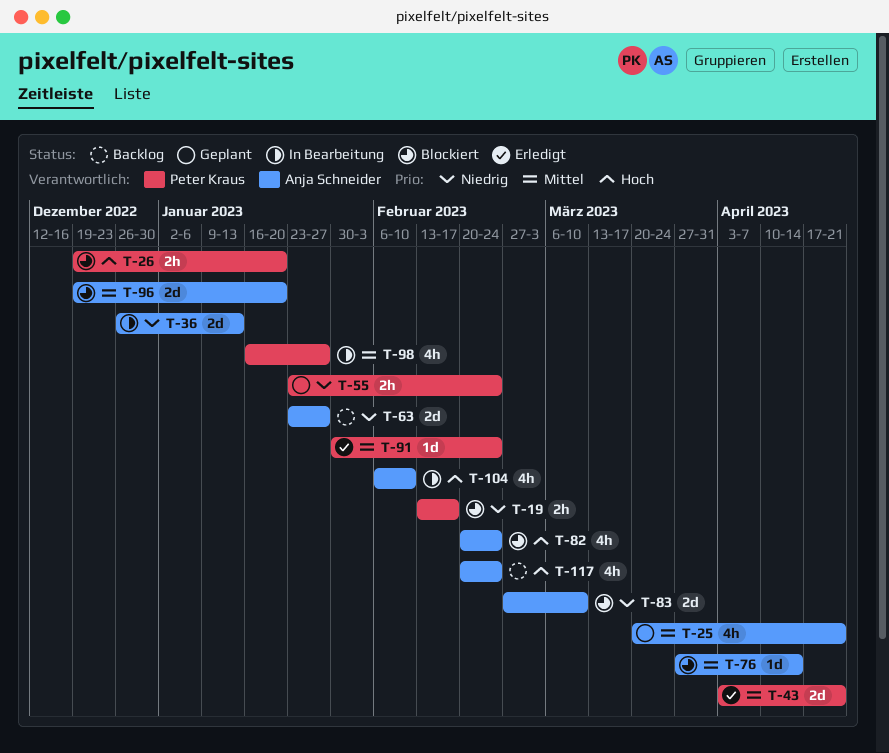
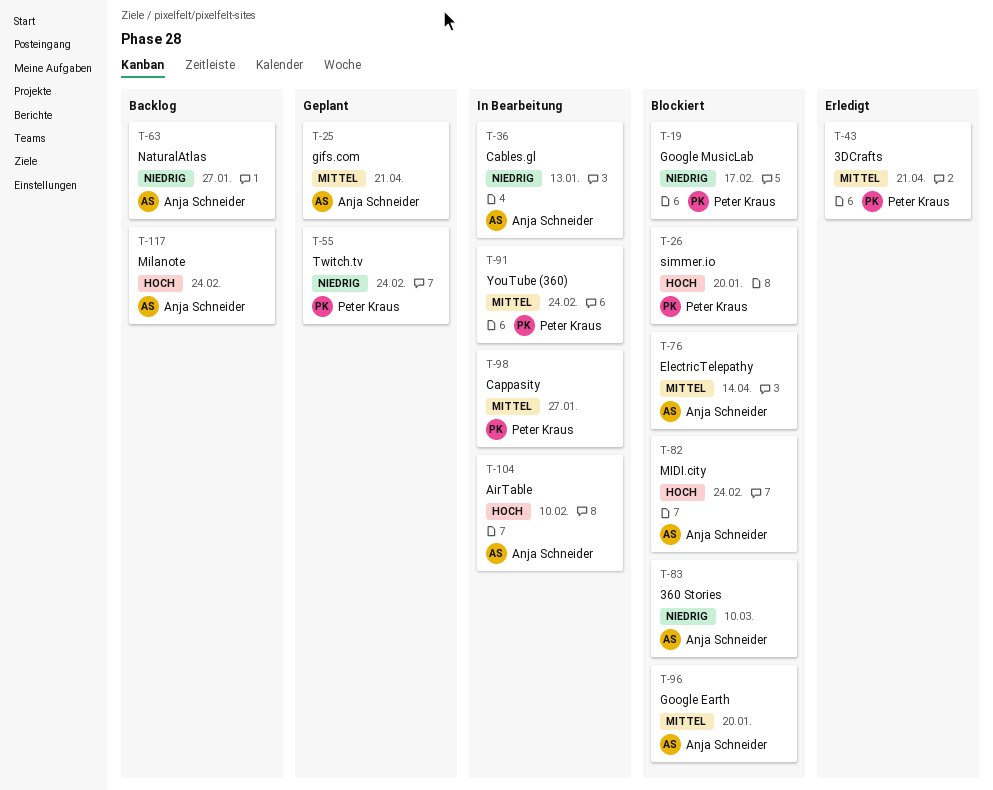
T-91, status: Erledigt -> In Bearbeitung

